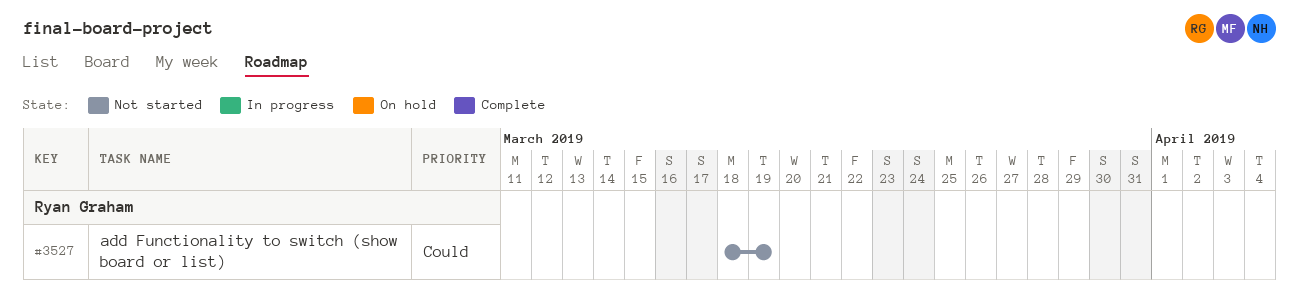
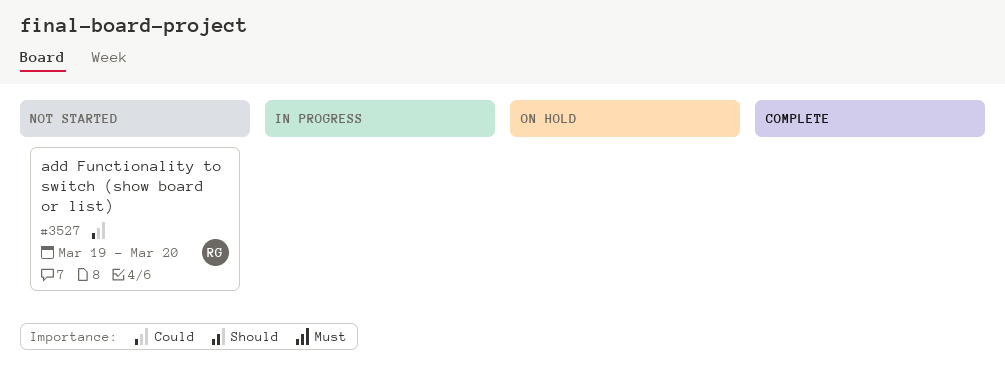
#3527, start: Mar 18 -> Mar 19
#3527, due: Mar 19 -> Mar 20

